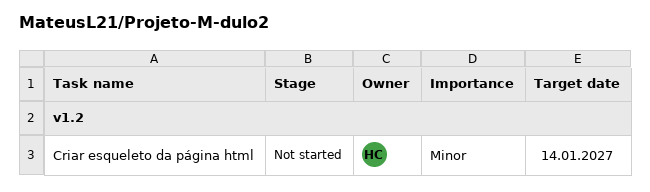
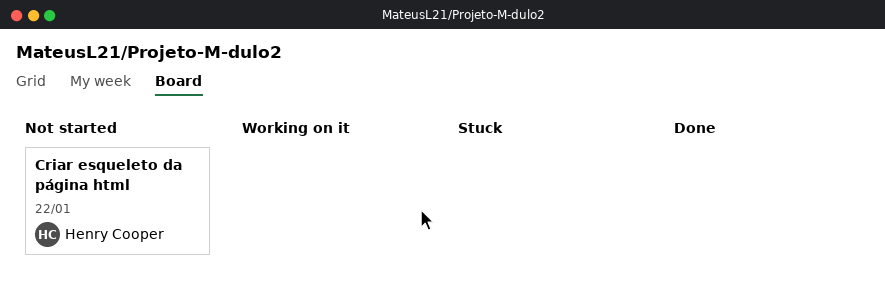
Criar esqueleto da página html, due: Jan 14 -> Jan 22

